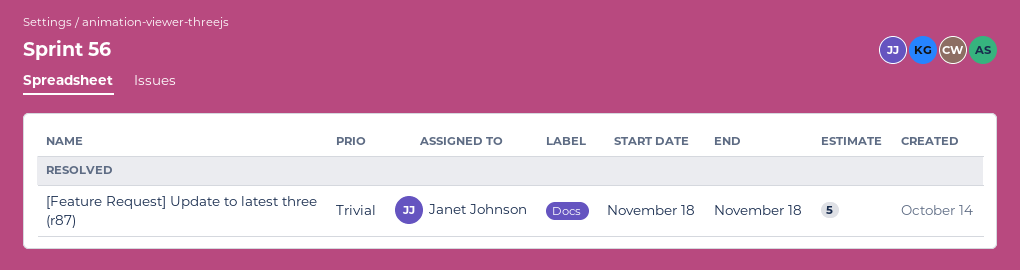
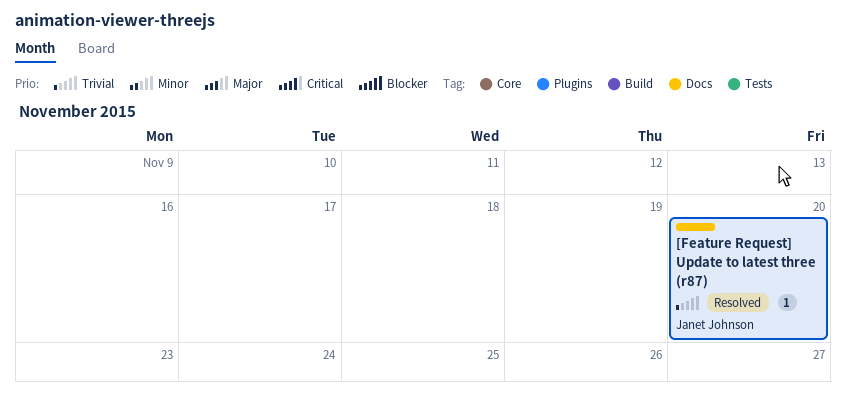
[Feature Request] Update to latest three (r87), estimate: 5 -> 1
[Feature Request] Update to latest three (r87), due: Nov 18 -> Nov 20

